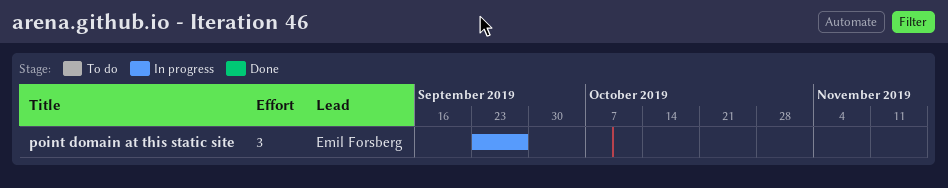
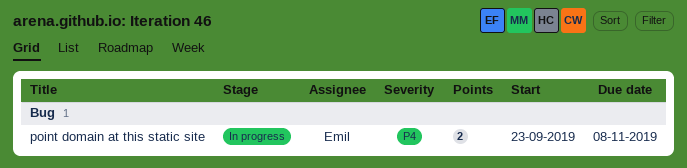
point domain at this static site, estimate: 3 -> 2
point domain at this static site, due: Sep 27 -> Nov 8

